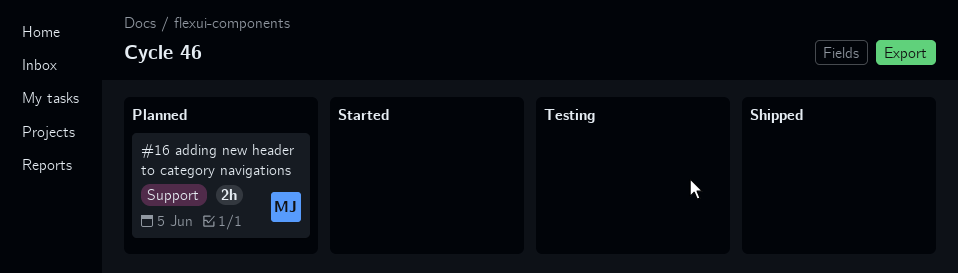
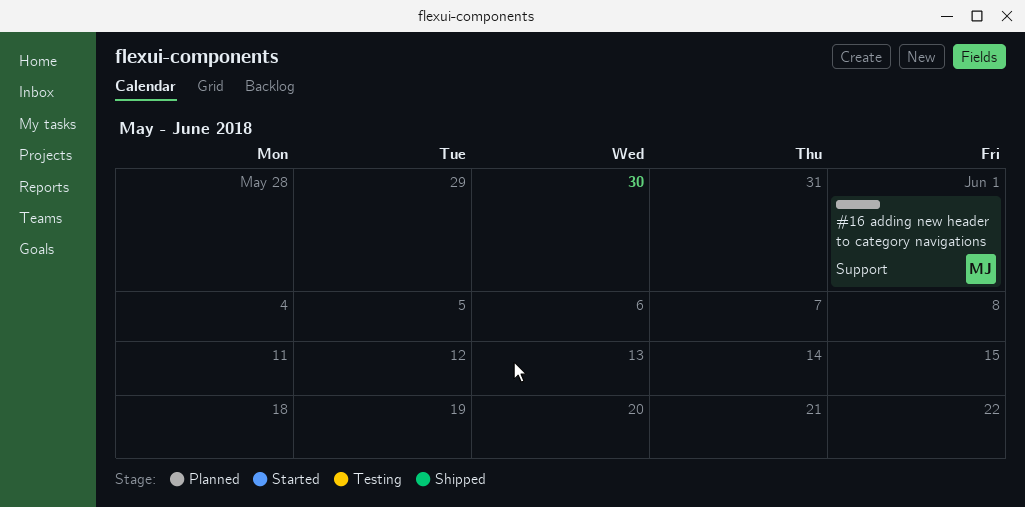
#16, due: Jun 5 -> Jun 1

